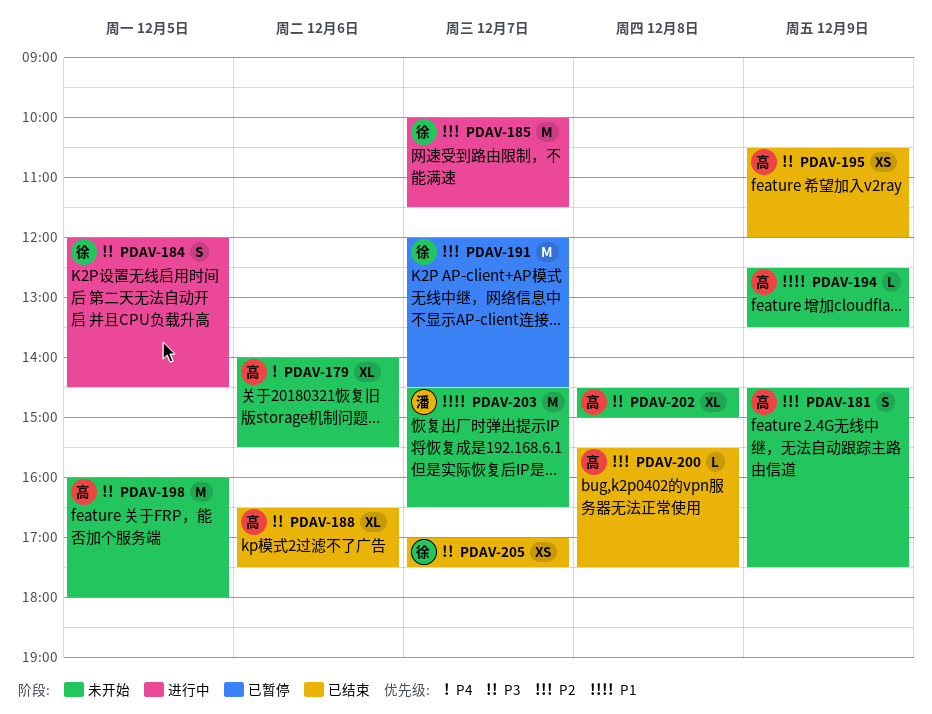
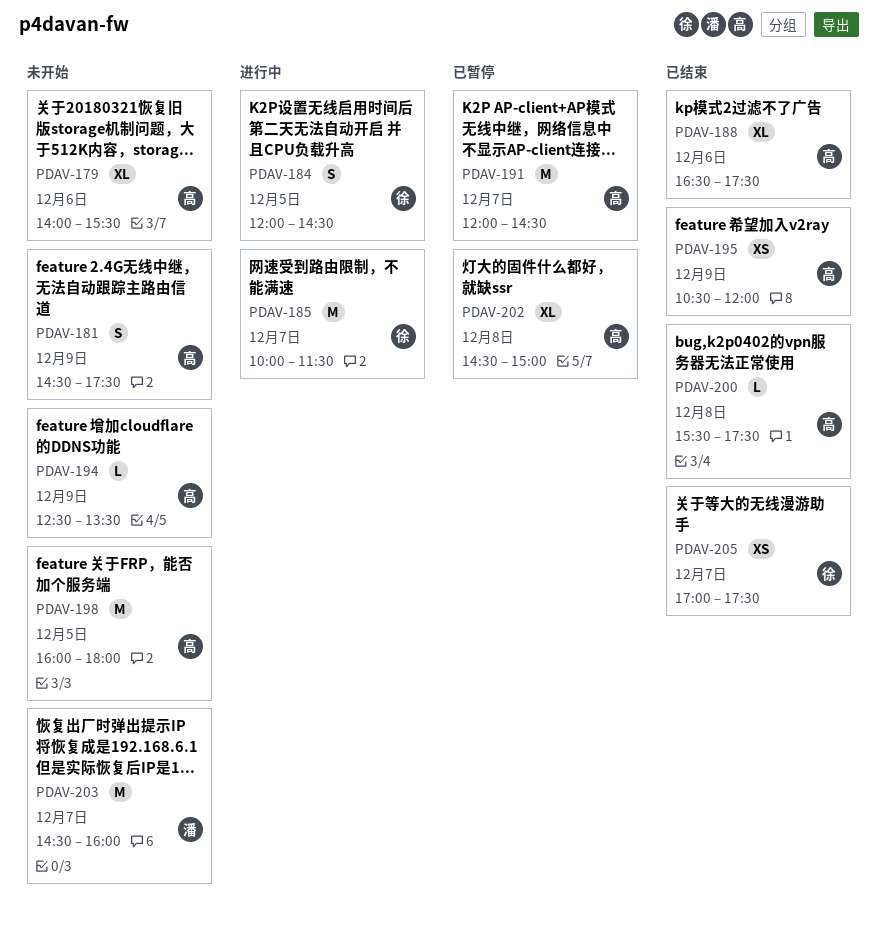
PDAV-191, owner: 徐 -> 高
PDAV-202, status: 未开始 -> 已暂停
PDAV-203, ends: 16:30 -> 16:00

